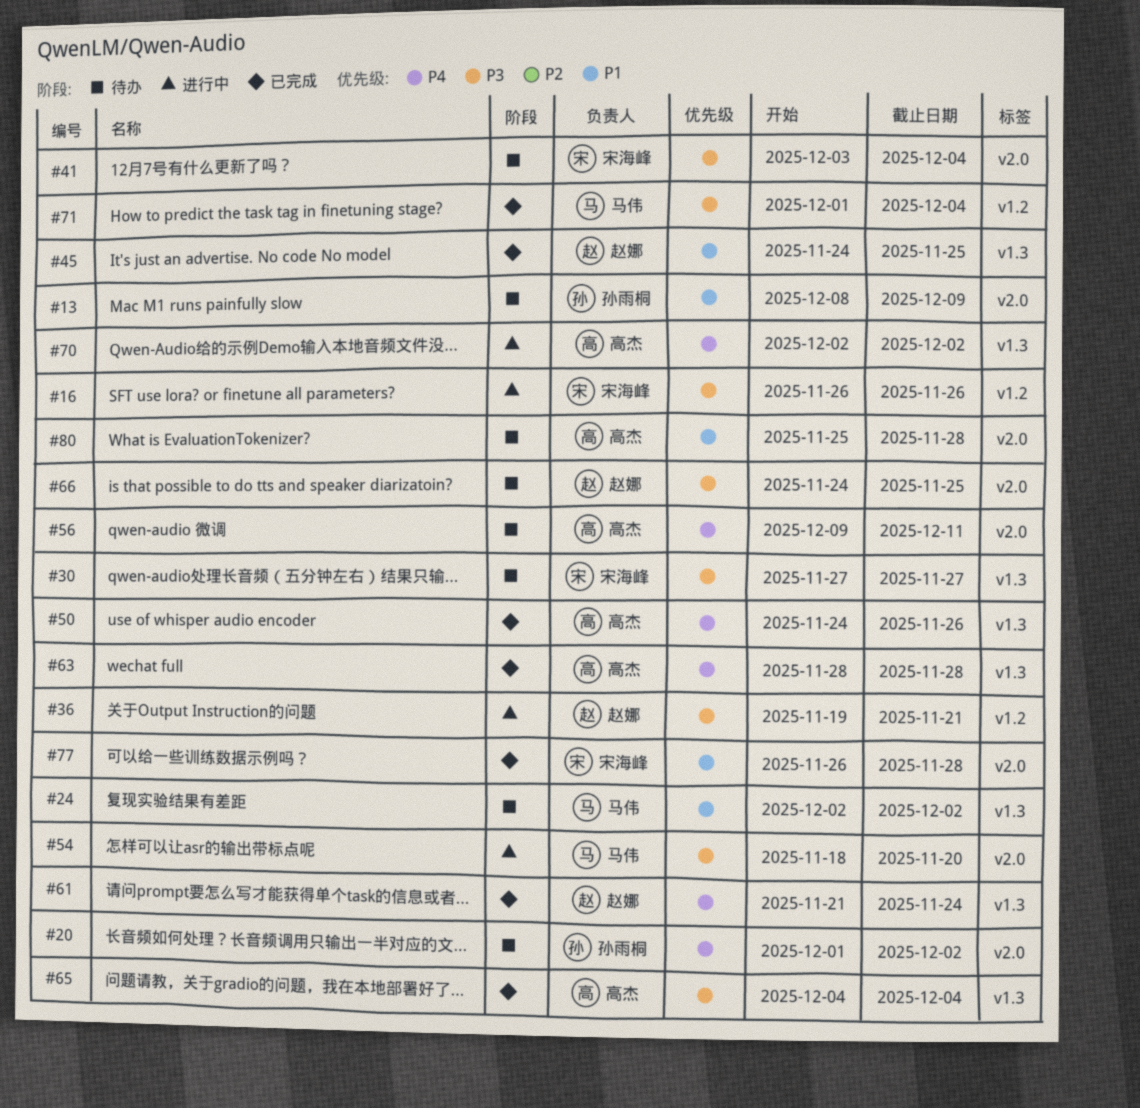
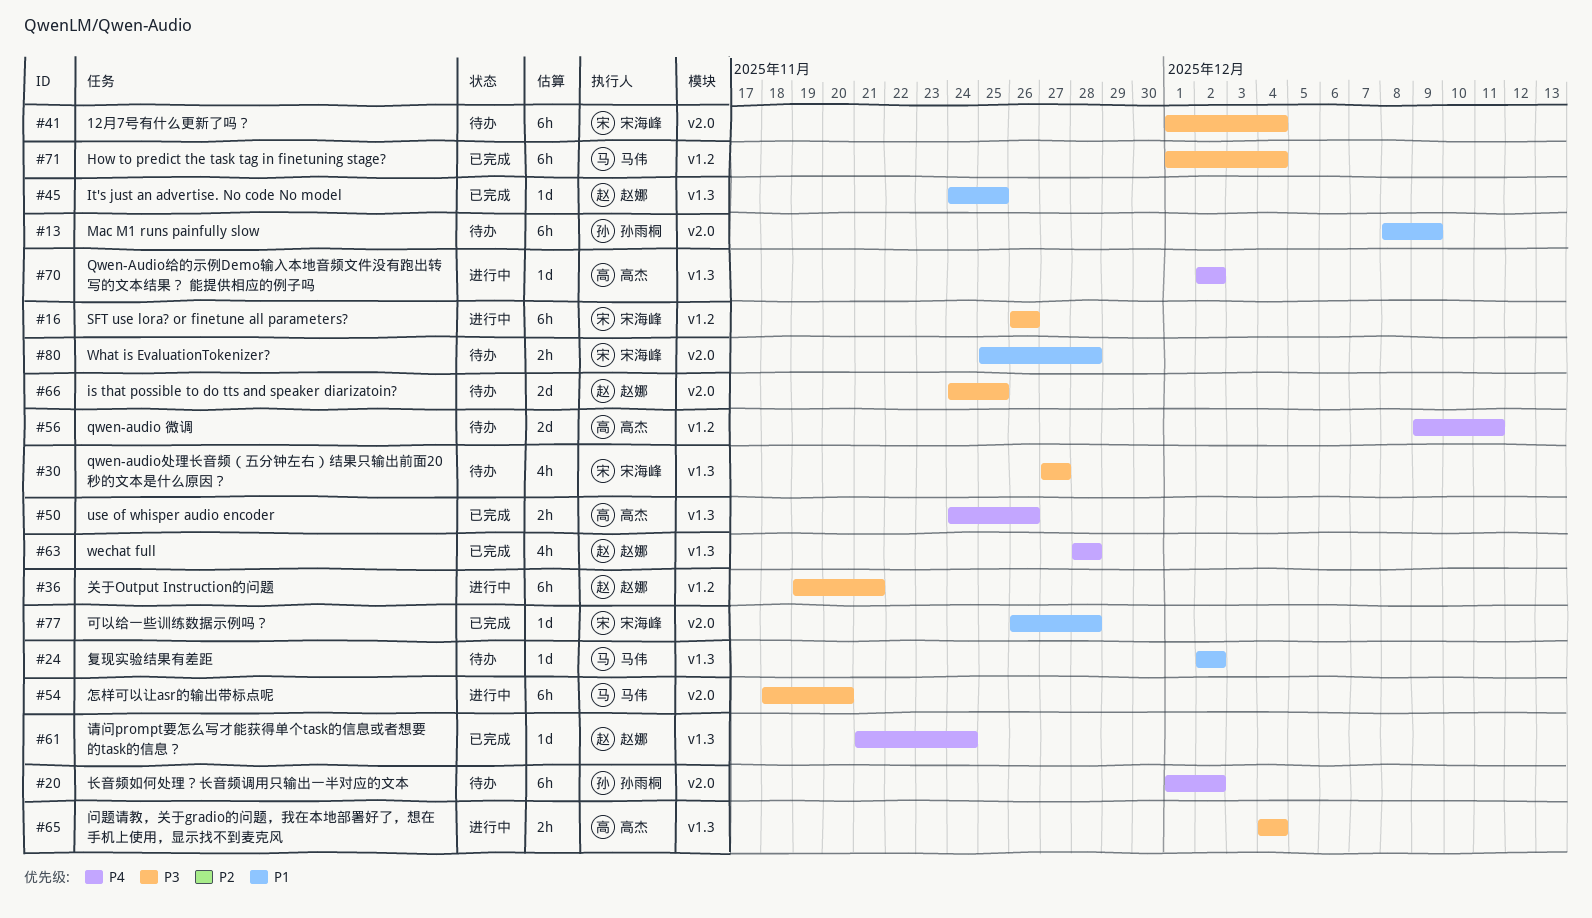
#41, start: Dec 3 -> Dec 1
#56, label: v2.0 -> v1.2
#63, owner: 高杰 -> 赵娜
#65, status: 已完成 -> 进行中
#80, owner: 高杰 -> 宋海峰

